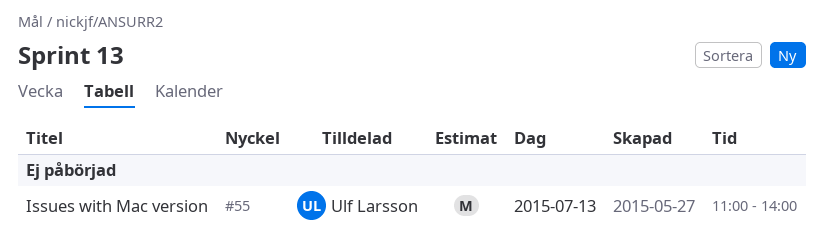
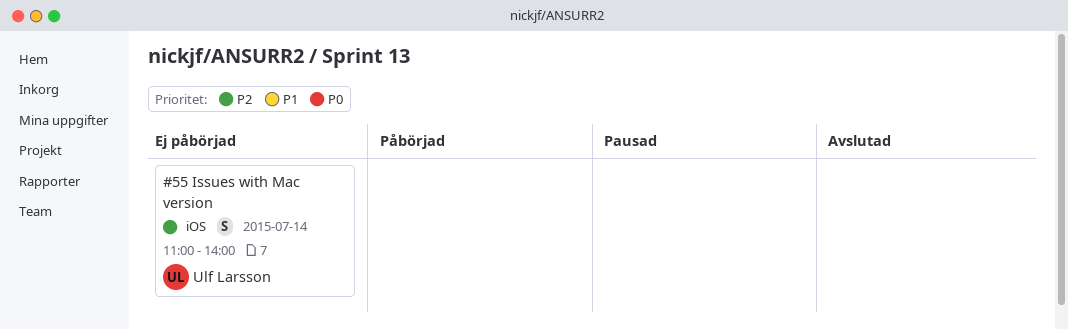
#55, estimate: M -> S
#55, day: Jul 13 -> Jul 14

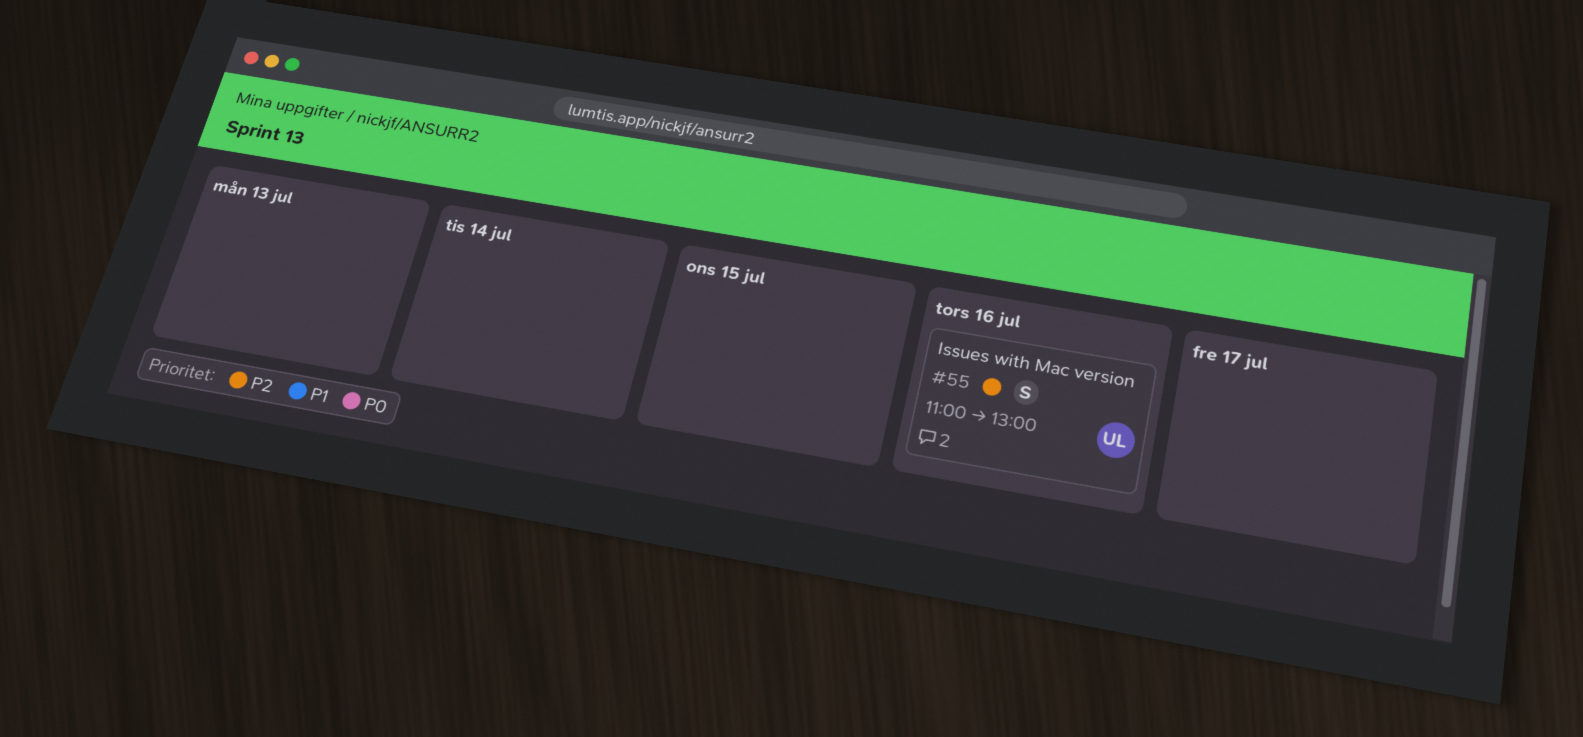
#55, day: Jul 14 -> Jul 16
#55, ends: 14:00 -> 13:00

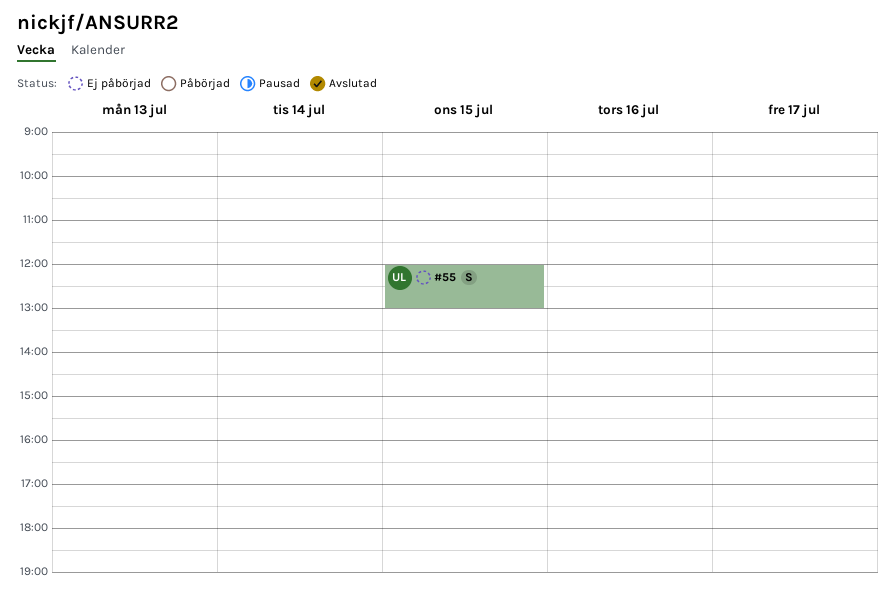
#55, day: Jul 16 -> Jul 15
#55, begins: 11:00 -> 12:00

